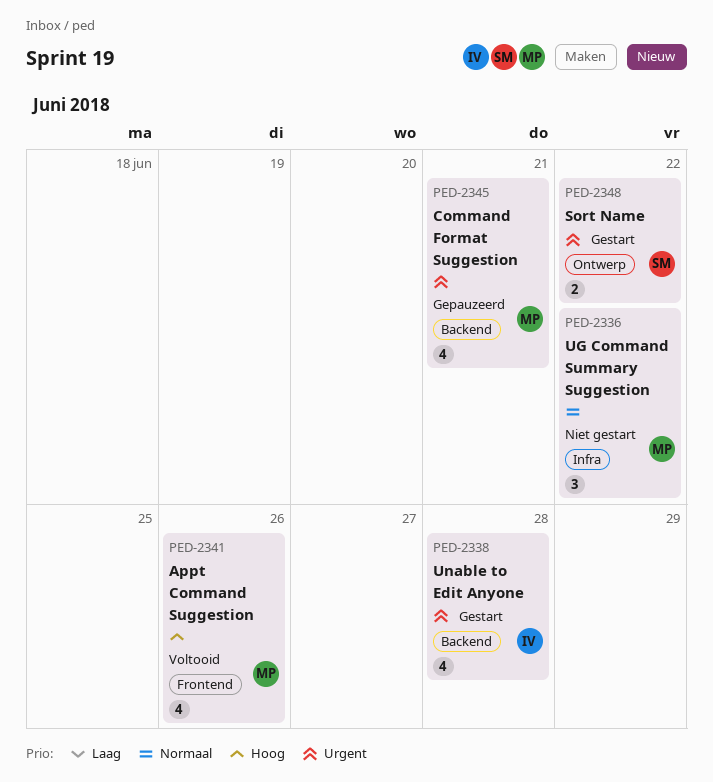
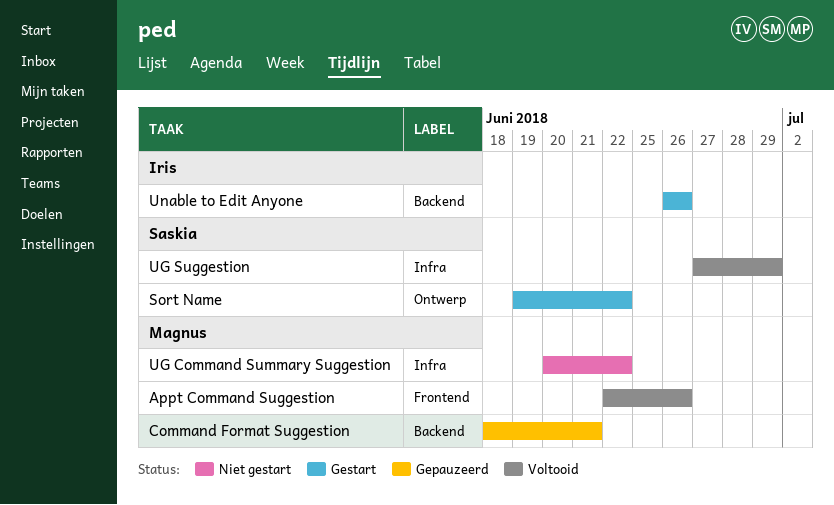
UG Suggestion: none -> present
Unable to Edit Anyone, due: Jun 28 -> Jun 26

